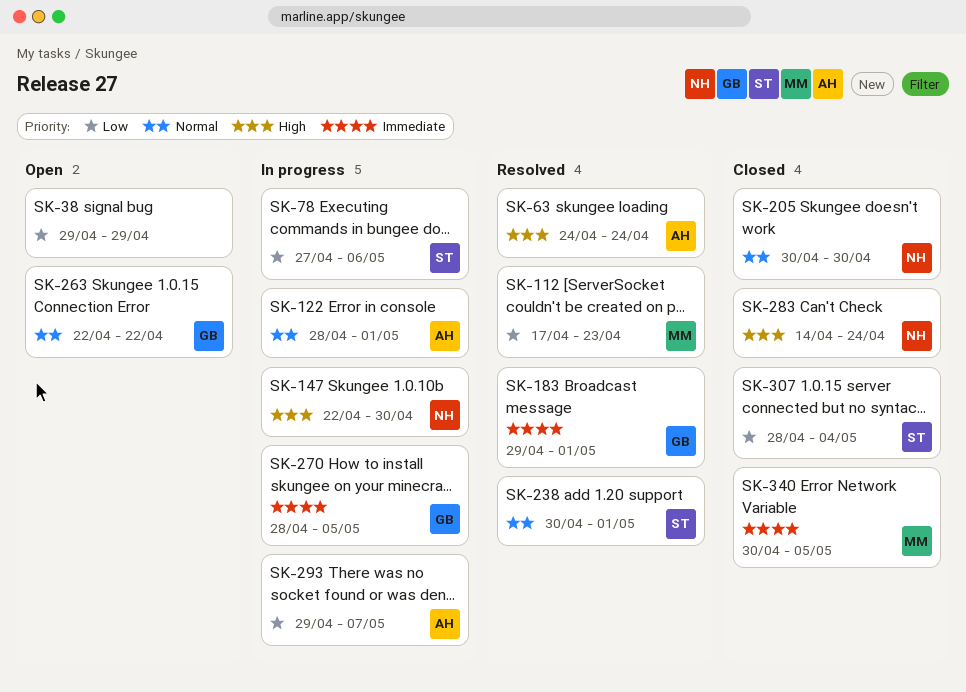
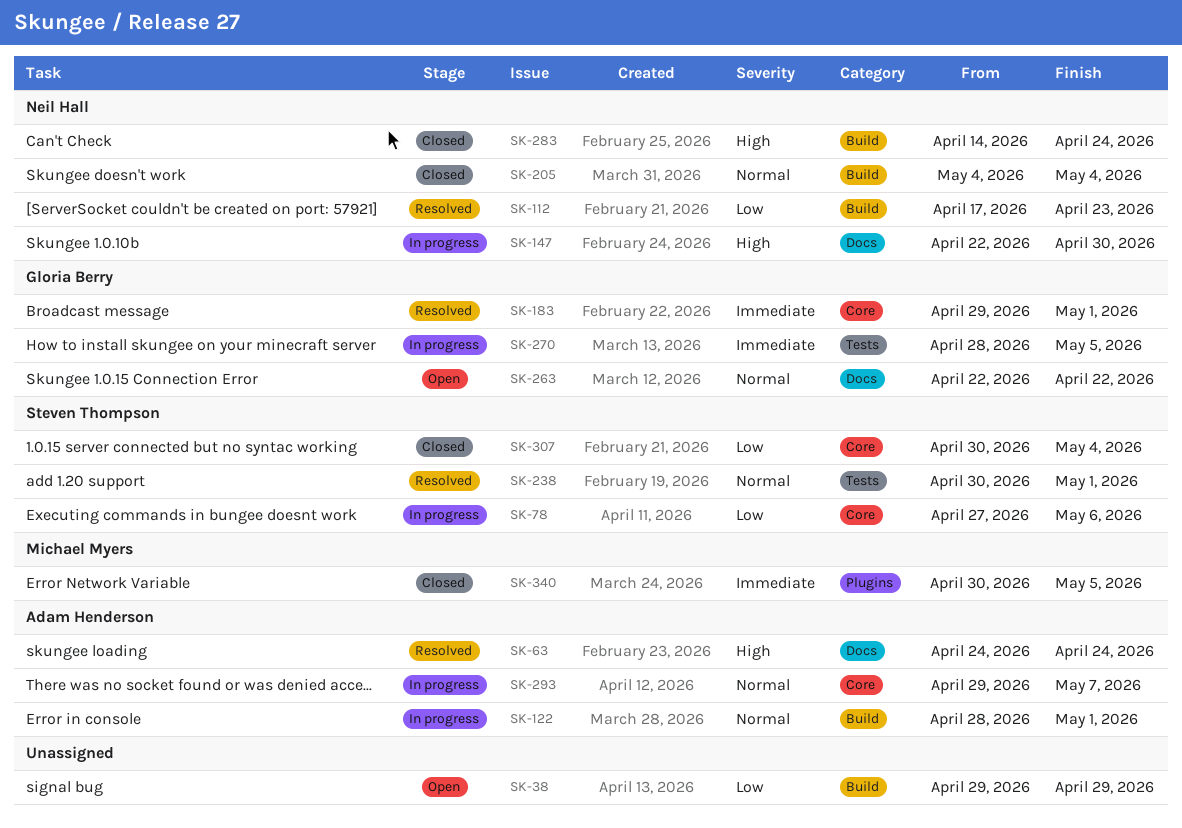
SK-112, owner: Michael Myers -> Neil Hall
SK-205, start: Apr 30 -> May 4
SK-205, due: Apr 30 -> May 4
SK-293, priority: Low -> Normal
SK-307, start: Apr 28 -> Apr 30

